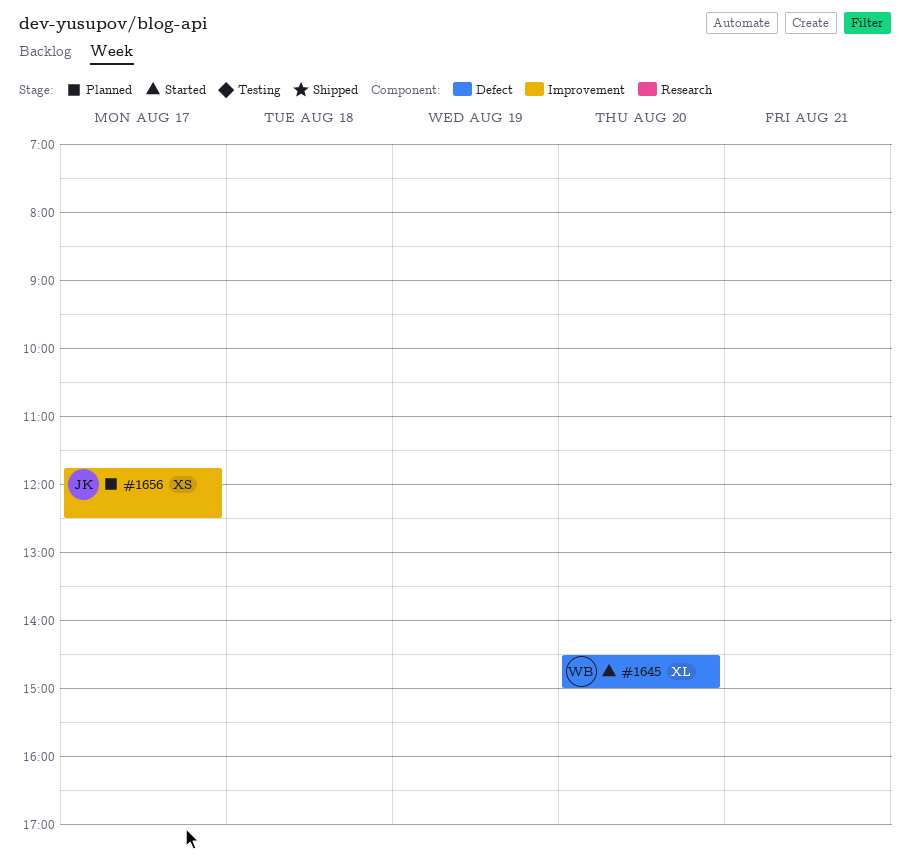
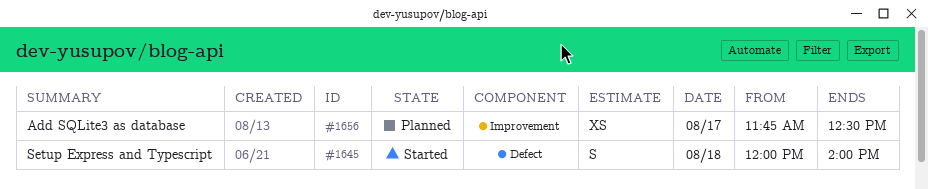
#1645, estimate: XL -> S
#1645, day: Aug 20 -> Aug 18
#1645, begins: 14:30 -> 12:00
#1645, ends: 15:00 -> 14:00

